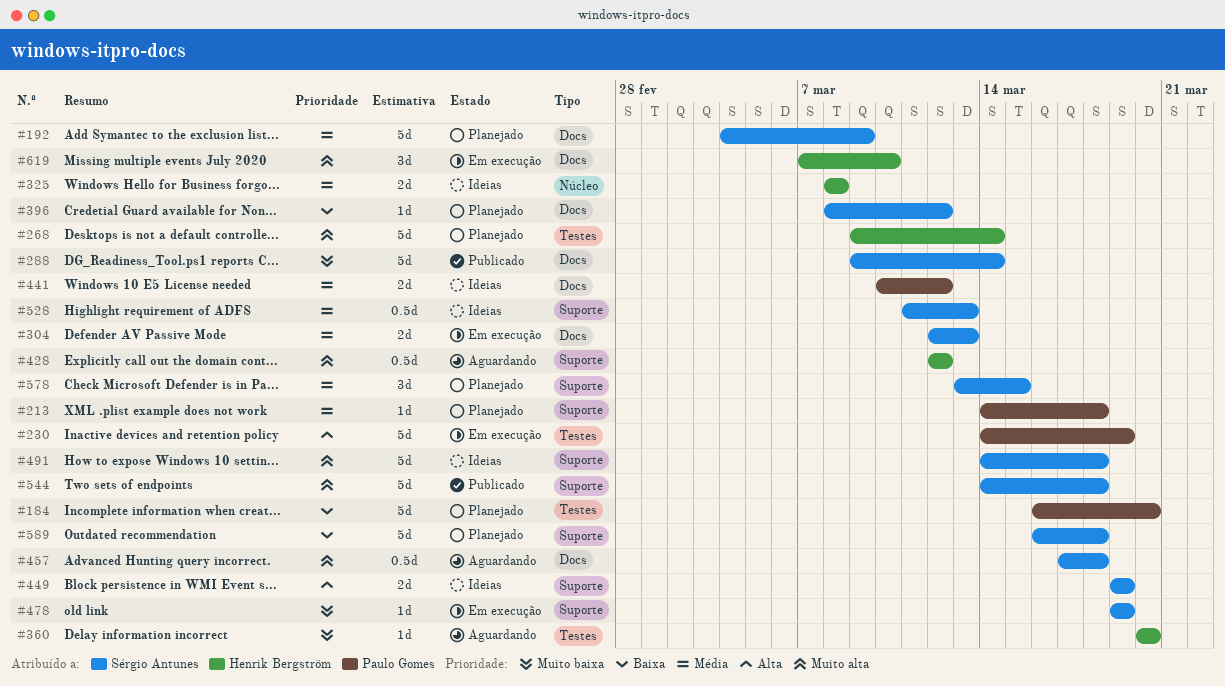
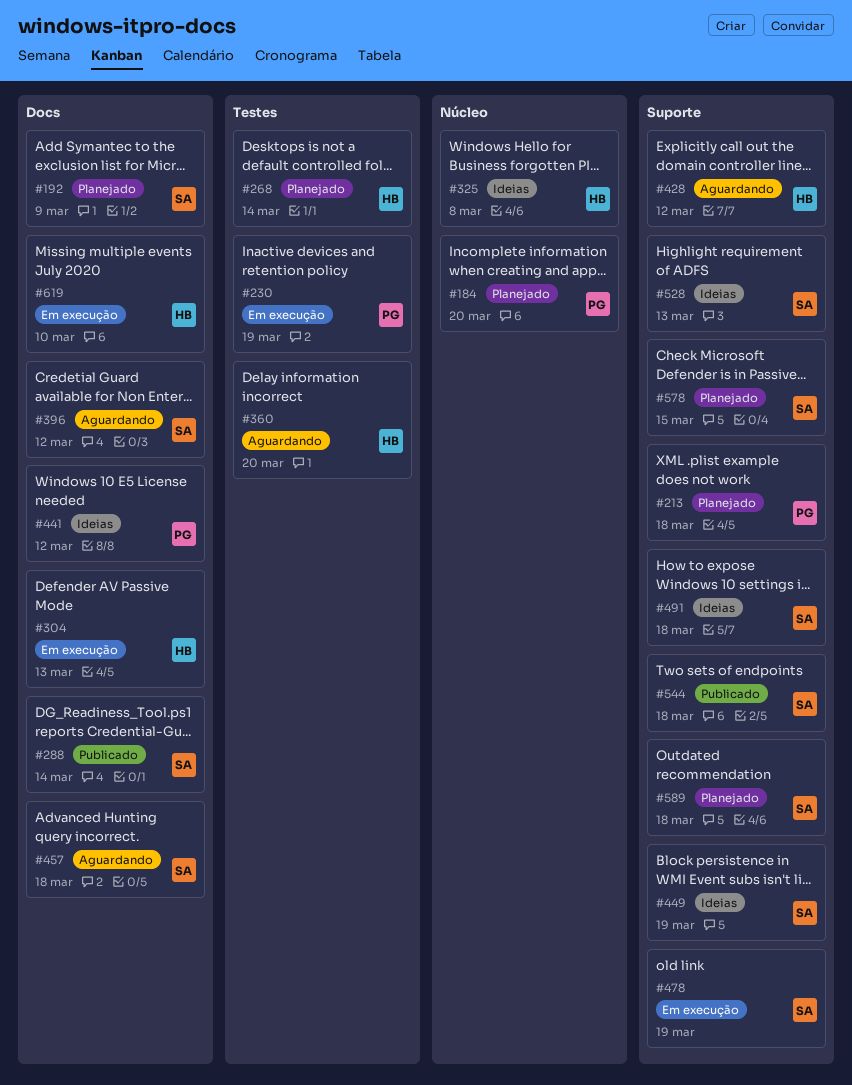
#184, label: Testes -> Núcleo
#304, owner: Sérgio Antunes -> Henrik Bergström
#396, status: Planejado -> Aguardando

